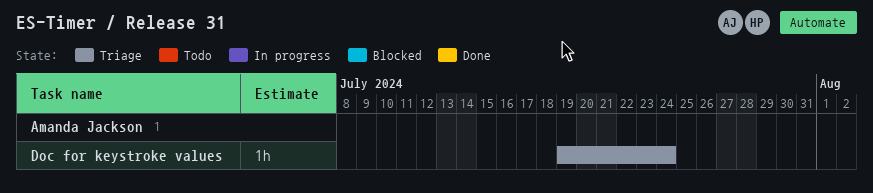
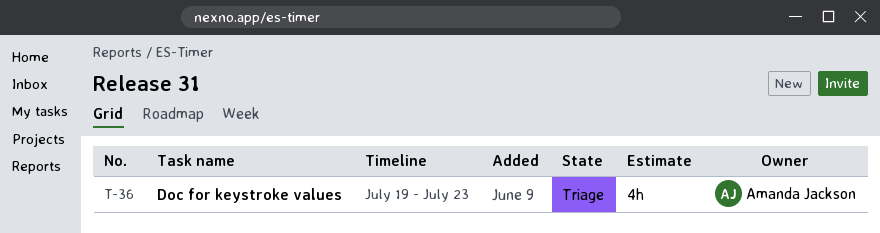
Doc for keystroke values, estimate: 1h -> 4h
Doc for keystroke values, due: Jul 24 -> Jul 23

